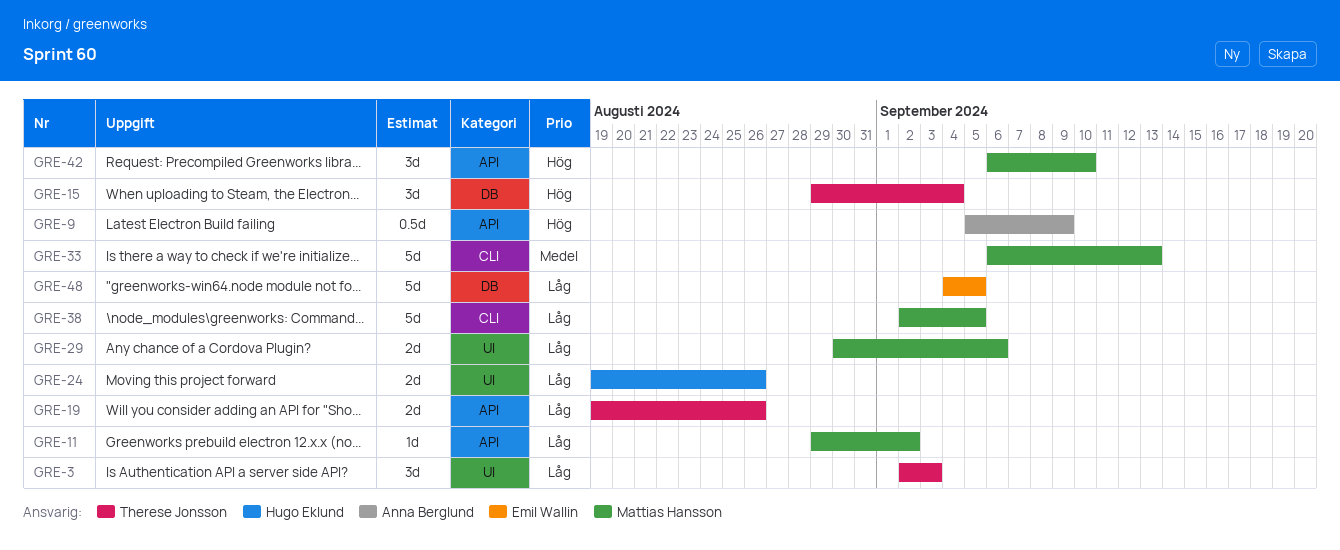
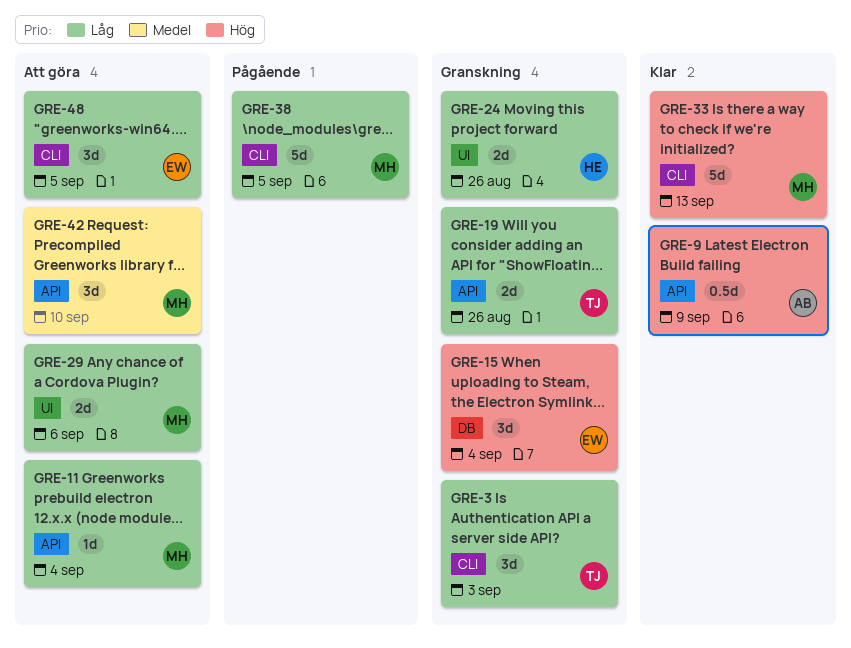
GRE-3, label: UI -> CLI
GRE-11, due: Sep 2 -> Sep 4
GRE-15, owner: Therese Jonsson -> Emil Wallin
GRE-33, priority: Medel -> Hög
GRE-42, priority: Hög -> Medel
GRE-48, label: DB -> CLI
GRE-48, estimate: 5d -> 3d

